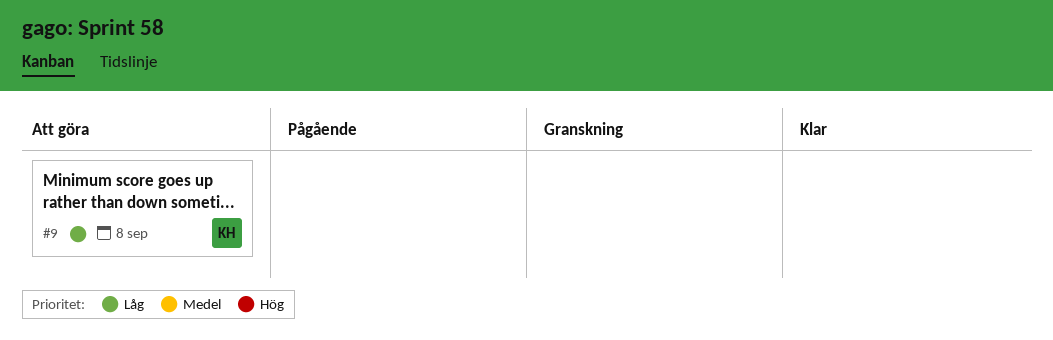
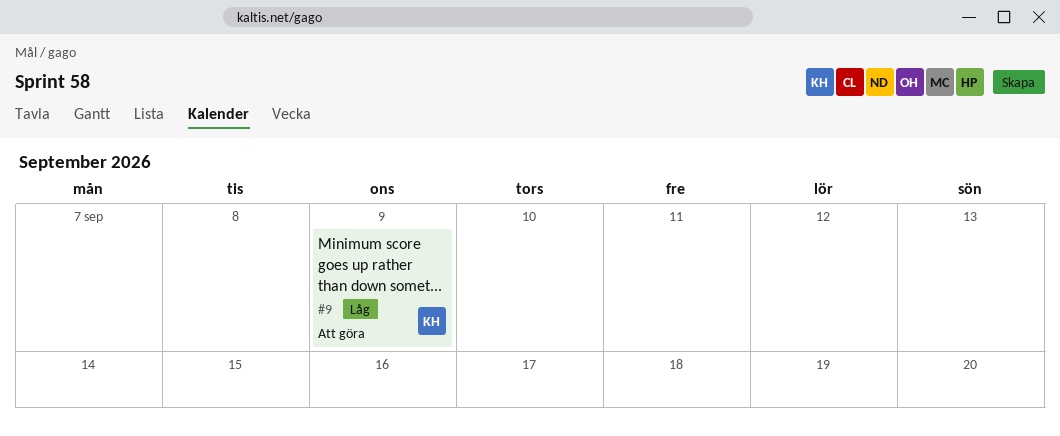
#9, due: Sep 8 -> Sep 9

